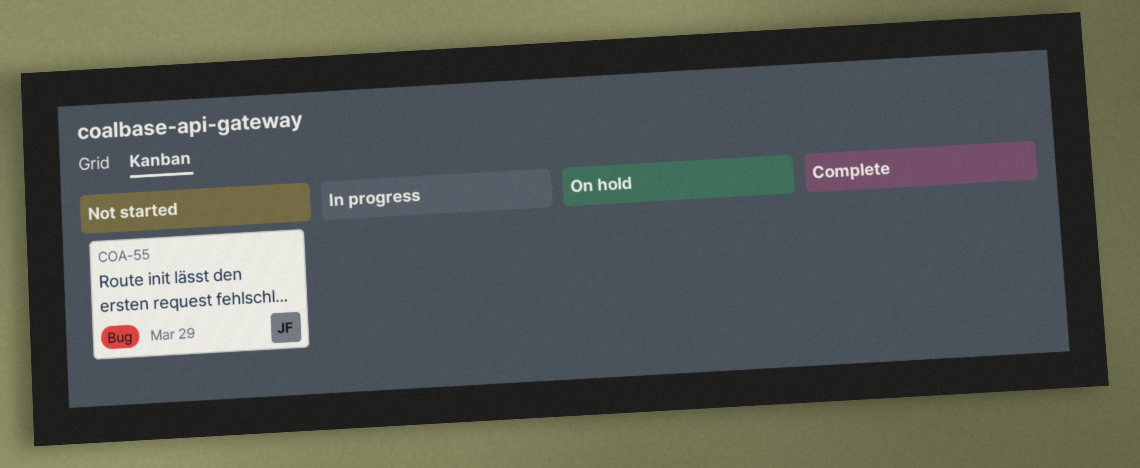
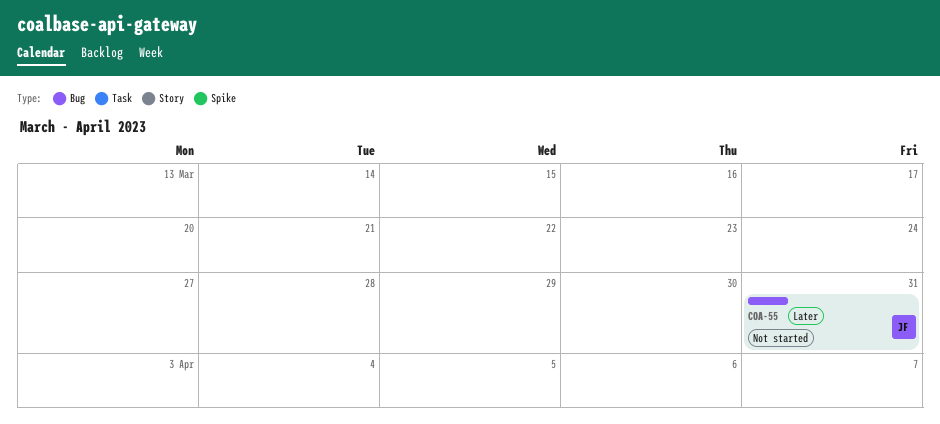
COA-55, due: Mar 29 -> Mar 31

